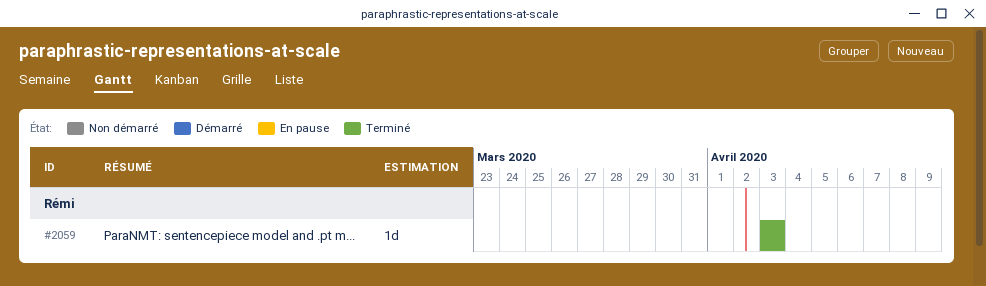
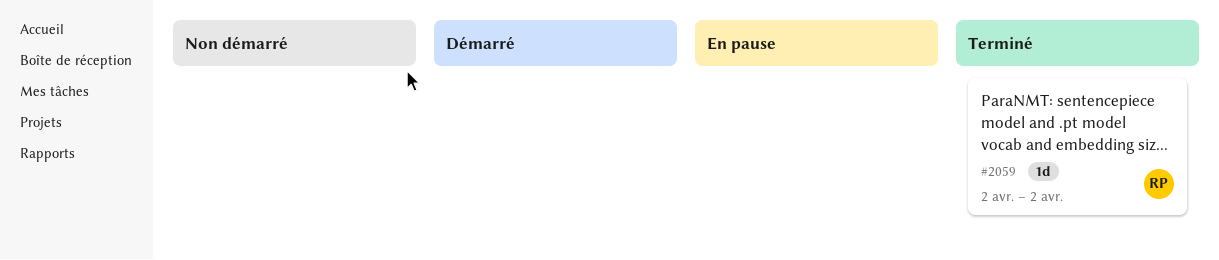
#2059, start: Apr 3 -> Apr 2
#2059, due: Apr 3 -> Apr 2

